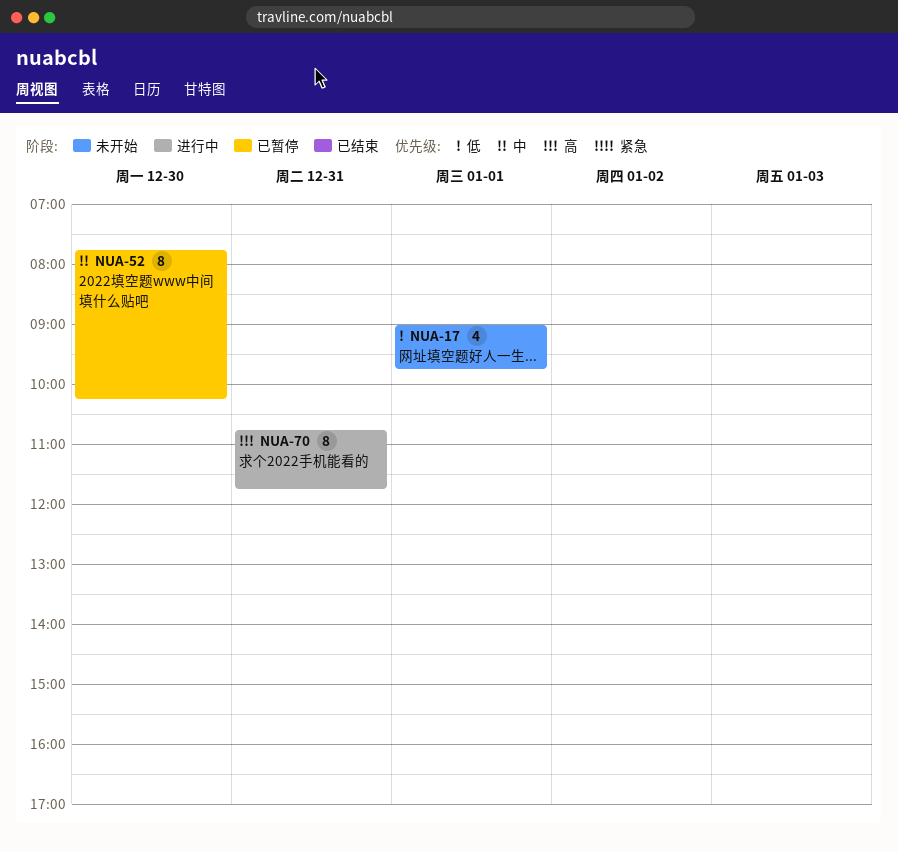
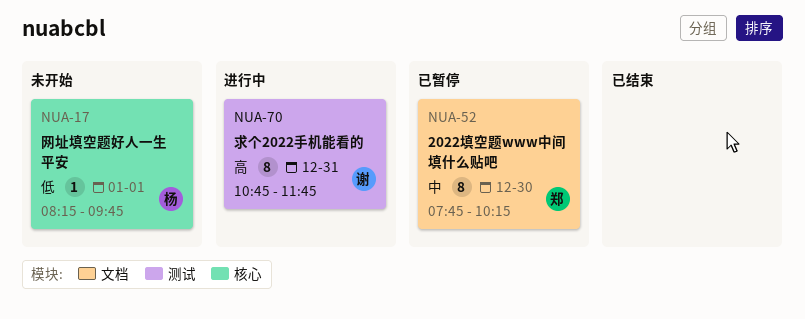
NUA-17, estimate: 4 -> 1
NUA-17, begins: 09:00 -> 08:15

